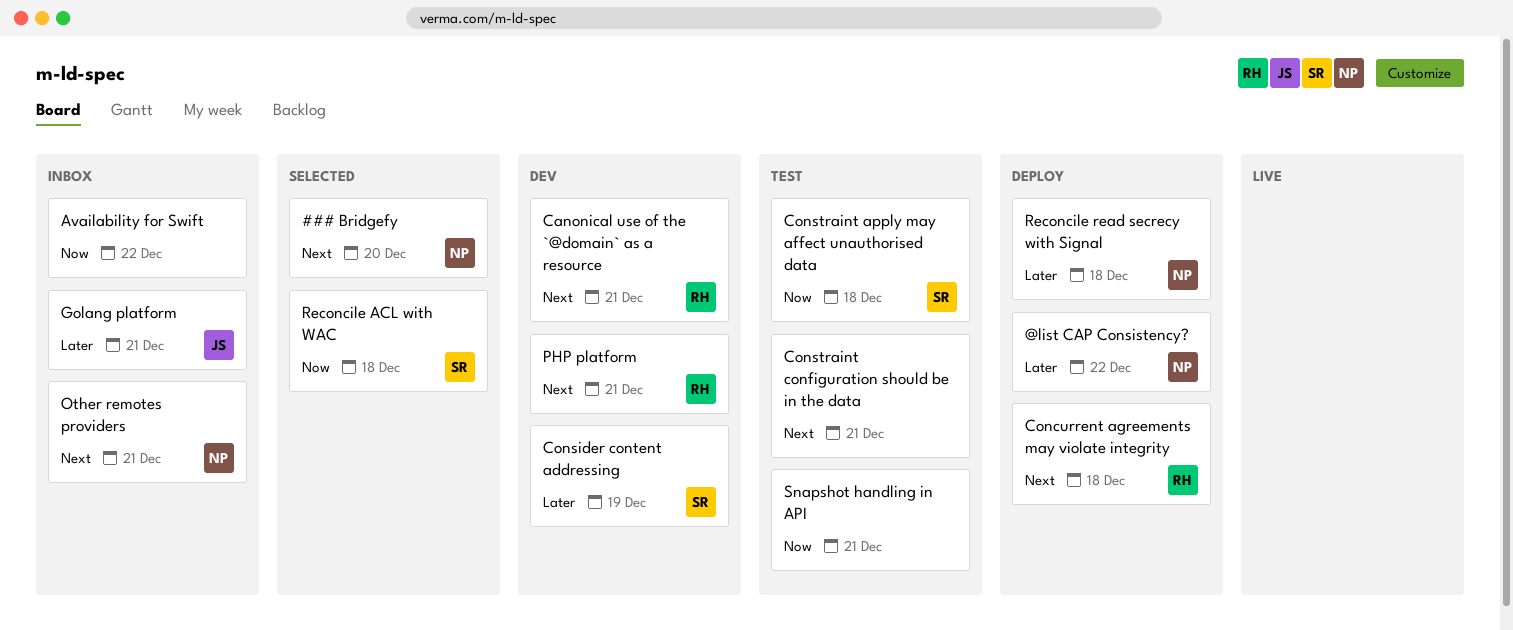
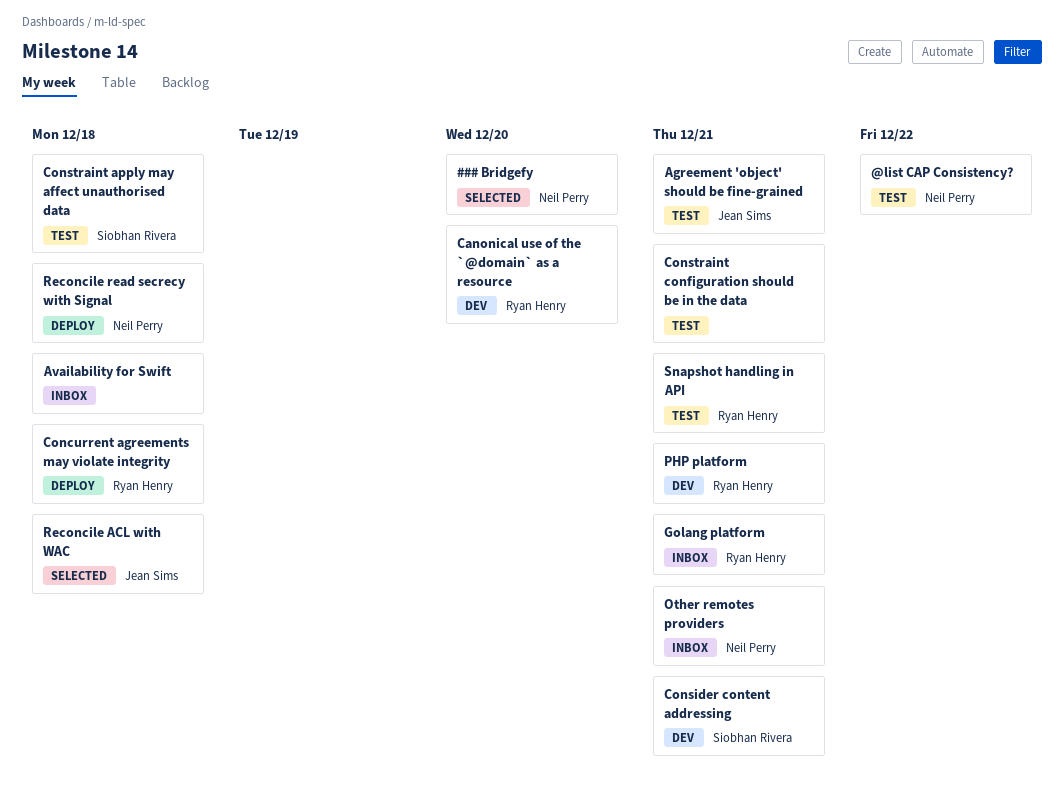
@list CAP Consistency?, status: Deploy -> Test
Agreement 'object' should be fine-grained: none -> present
Availability for Swift, due: Dec 22 -> Dec 18
Canonical use of the `@domain` as a resource, due: Dec 21 -> Dec 20
Consider content addressing, due: Dec 19 -> Dec 21
Golang platform, owner: Jean Sims -> Ryan Henry
Reconcile ACL with WAC, owner: Siobhan Rivera -> Jean Sims
Snapshot handling in API, owner: none -> Ryan Henry

